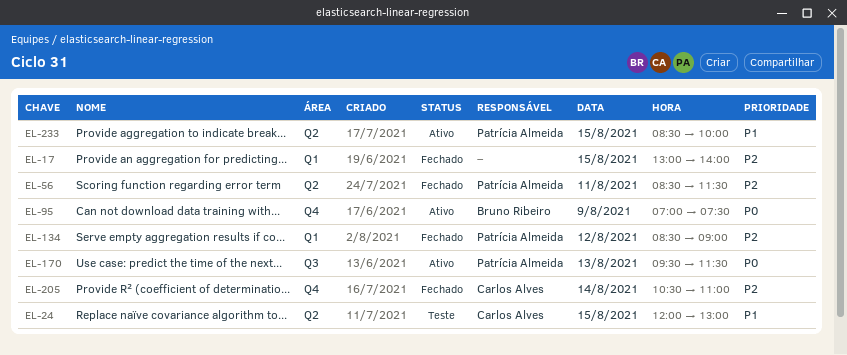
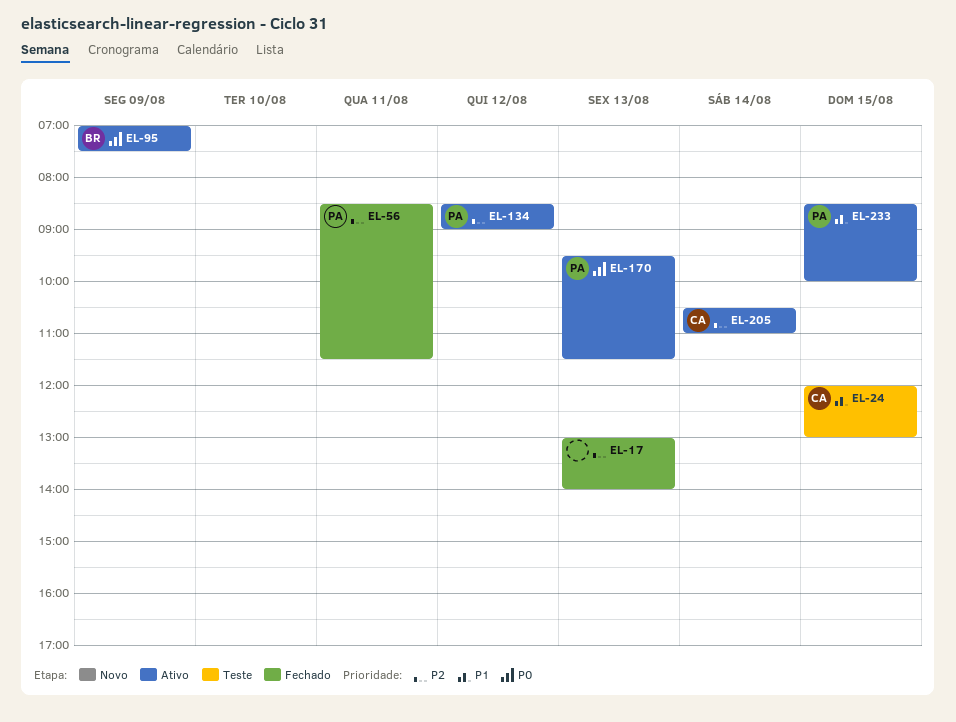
EL-17, day: Aug 15 -> Aug 13
EL-134, status: Fechado -> Ativo
EL-205, status: Fechado -> Ativo

